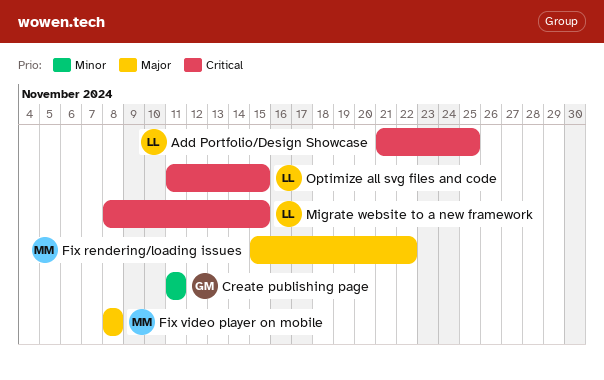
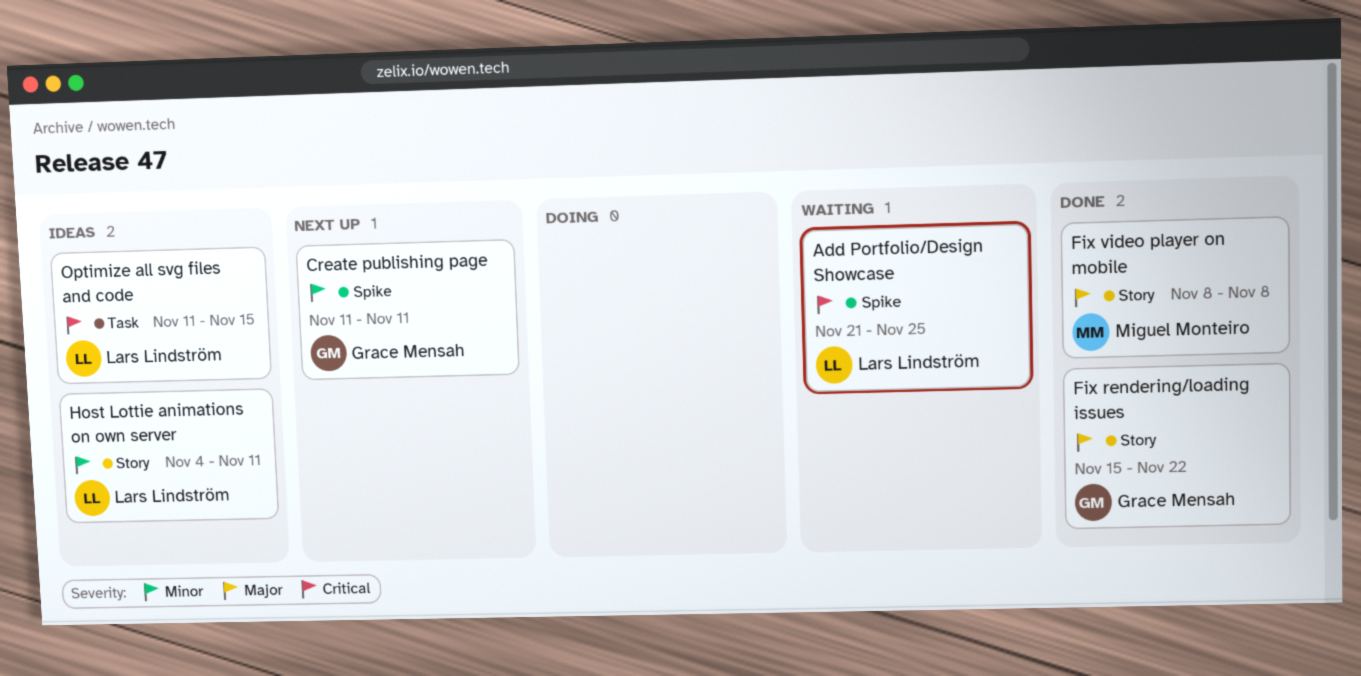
Fix rendering/loading issues, owner: Miguel Monteiro -> Grace Mensah
Host Lottie animations on own server: none -> present
Migrate website to a new framework: present -> none

